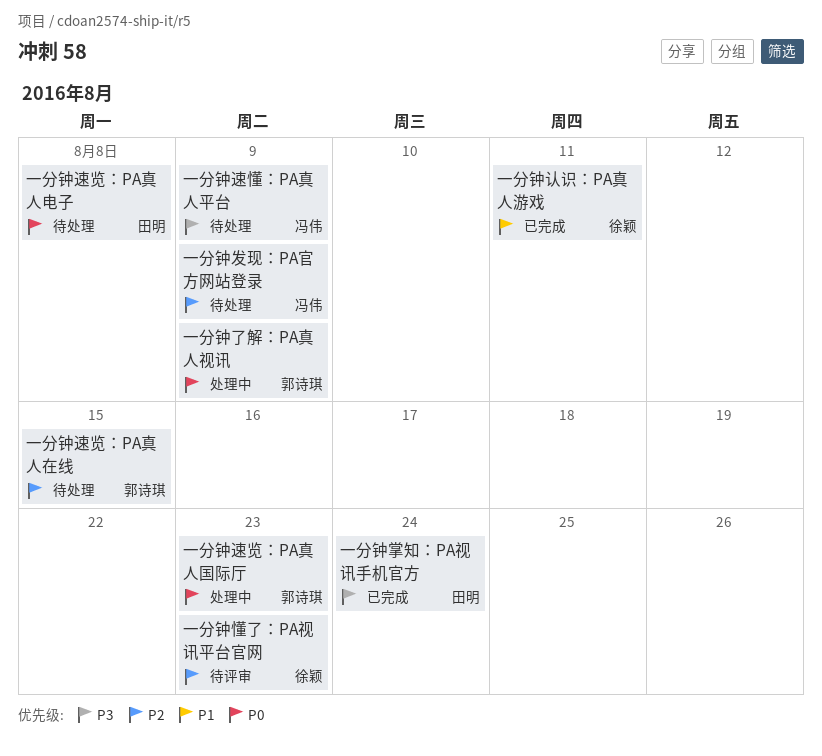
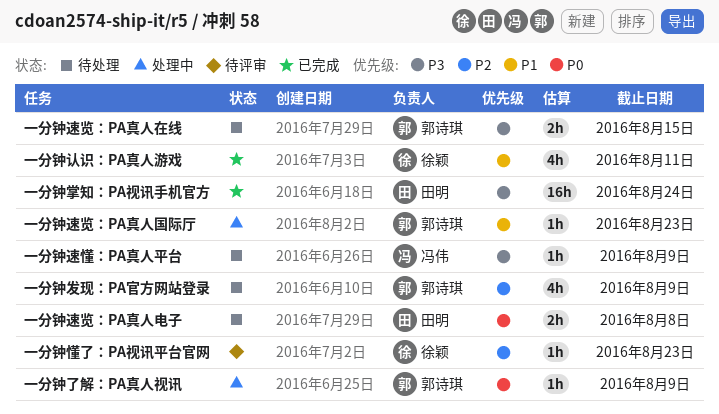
一分钟发现：PA官方网站登录, owner: 冯伟 -> 郭诗琪
一分钟速览：PA真人国际厅, priority: P0 -> P1
一分钟速览：PA真人在线, priority: P2 -> P3

